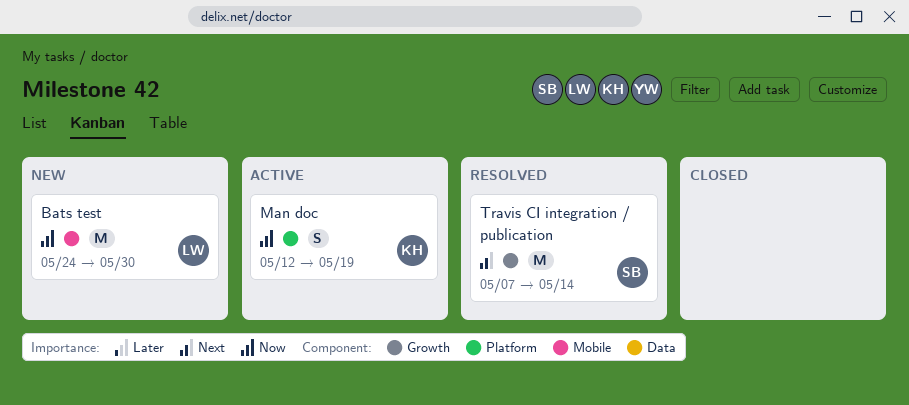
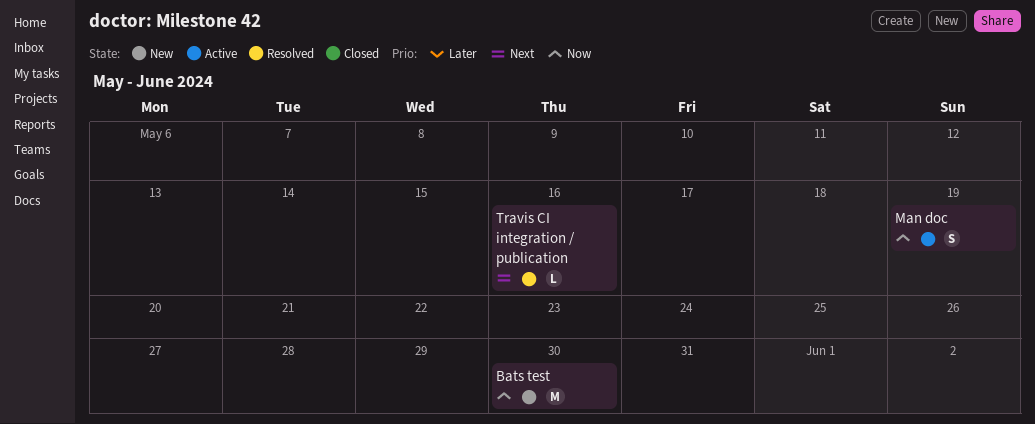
Travis CI integration / publication, estimate: M -> L
Travis CI integration / publication, due: May 14 -> May 16

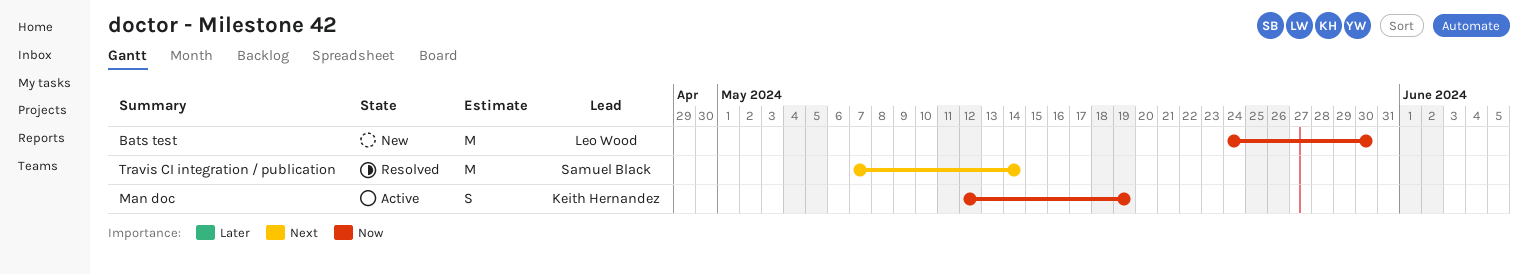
Travis CI integration / publication, estimate: L -> M
Travis CI integration / publication, due: May 16 -> May 14

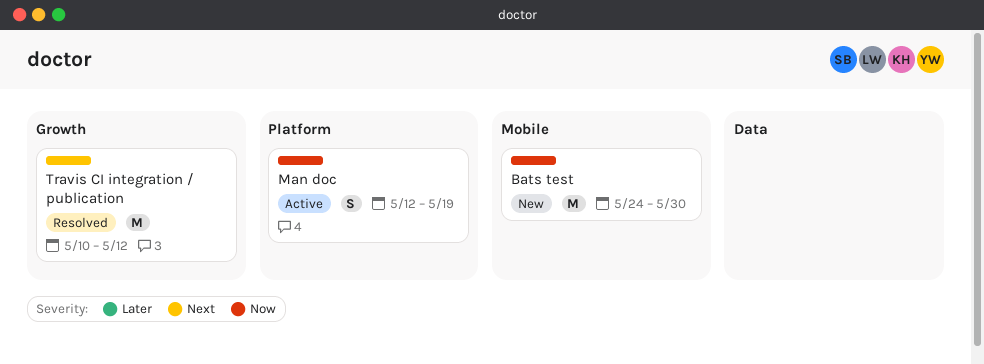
Travis CI integration / publication, start: May 7 -> May 10
Travis CI integration / publication, due: May 14 -> May 12

